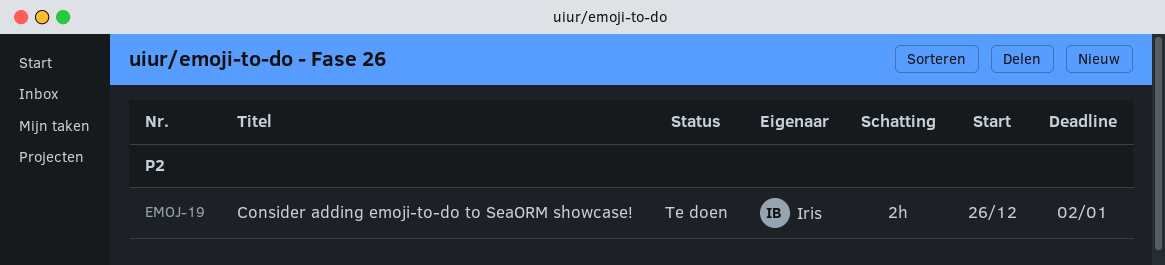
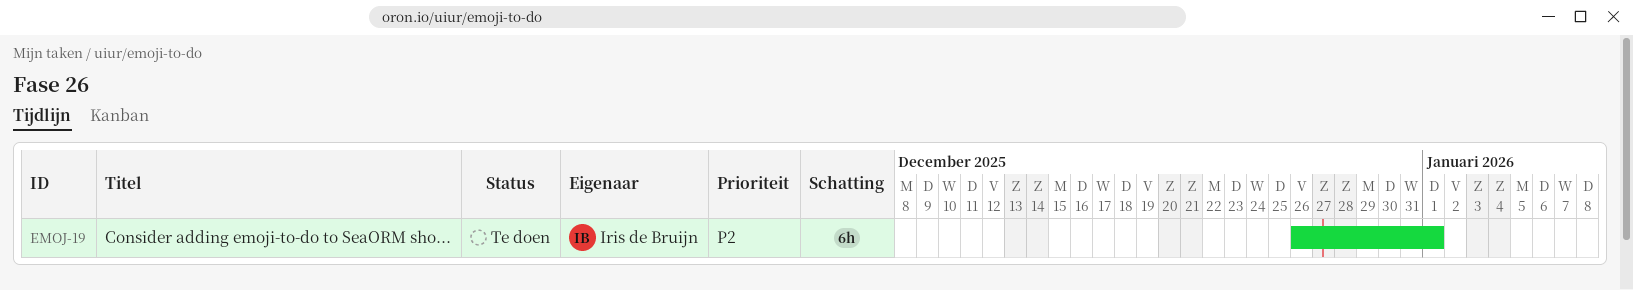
EMOJ-19, estimate: 2h -> 6h
EMOJ-19, due: Jan 2 -> Jan 1

